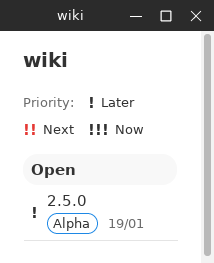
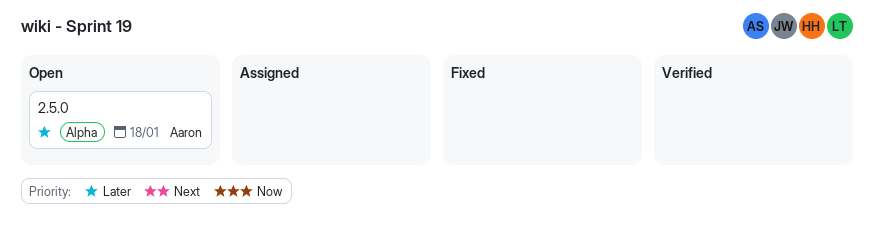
2.5.0, due: Jan 19 -> Jan 18

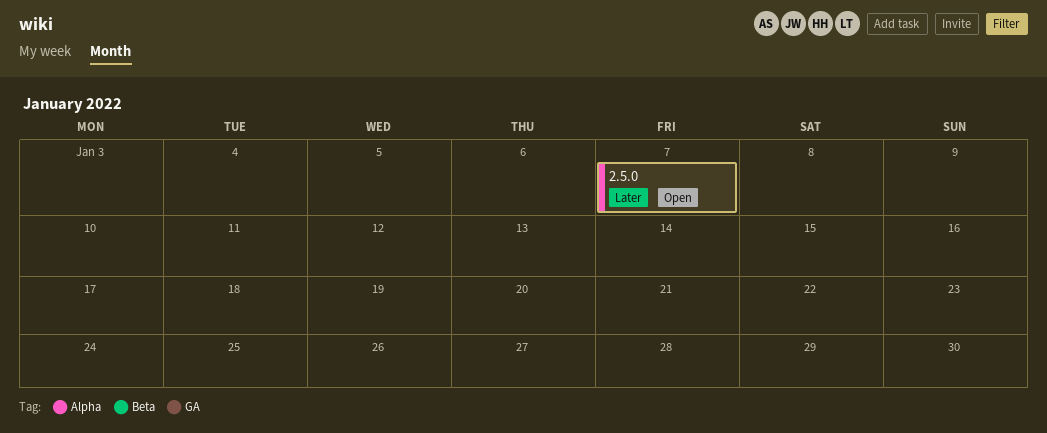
2.5.0, due: Jan 18 -> Jan 7

